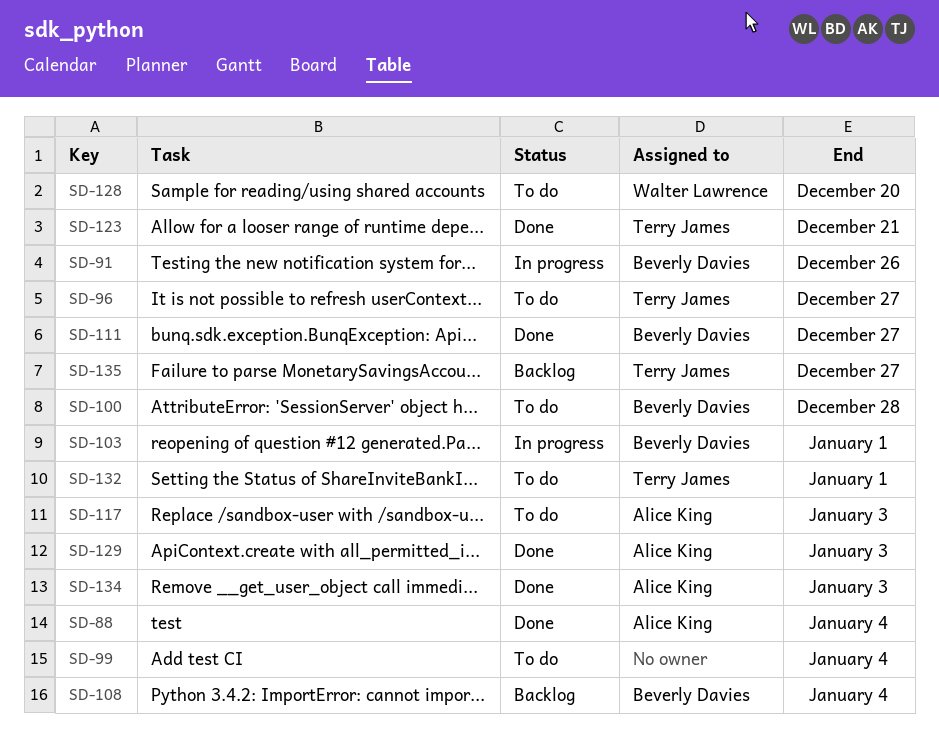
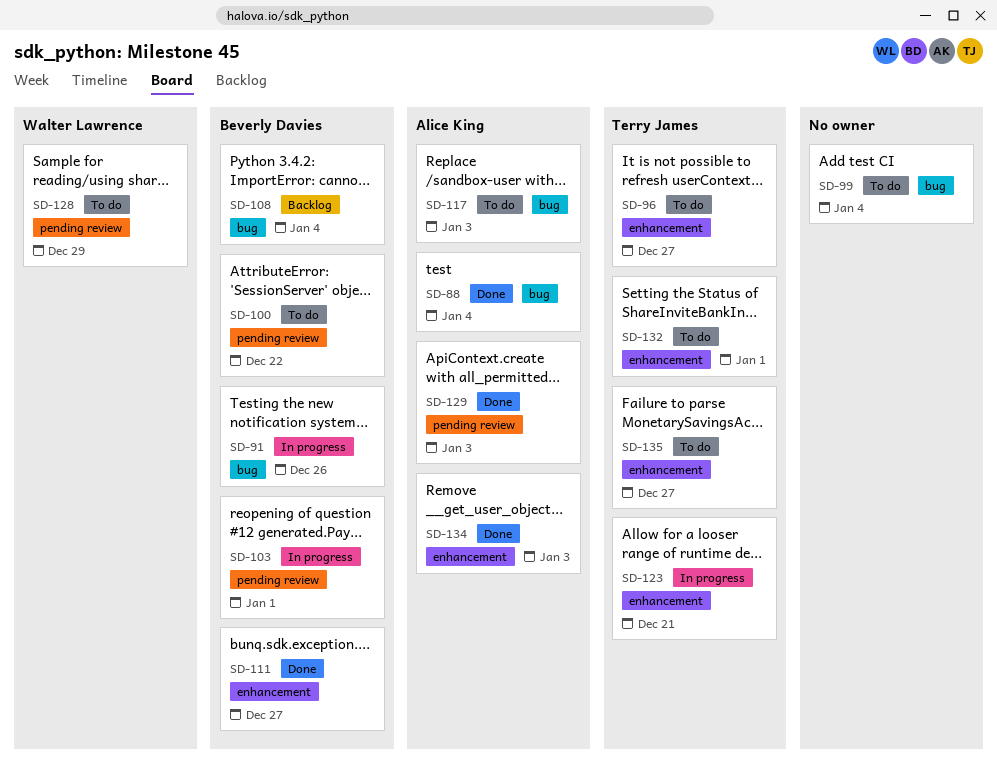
SD-100, due: Dec 28 -> Dec 22
SD-123, status: Done -> In progress
SD-128, due: Dec 20 -> Dec 29
SD-135, status: Backlog -> To do

